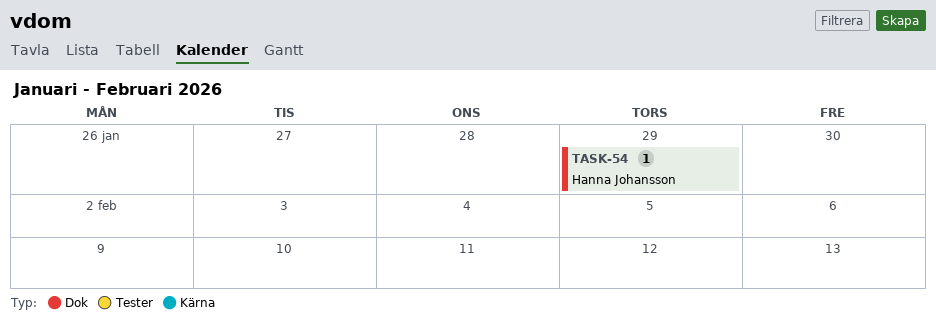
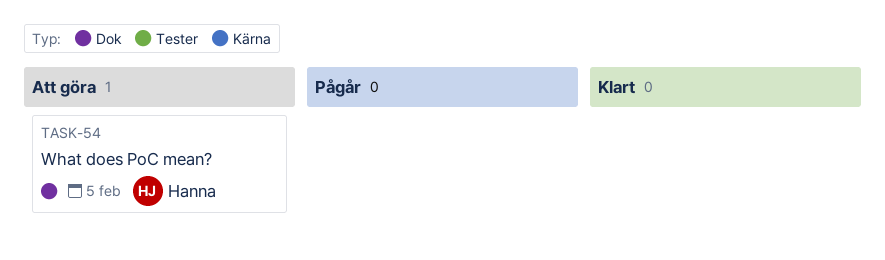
TASK-54, due: Jan 29 -> Feb 5

